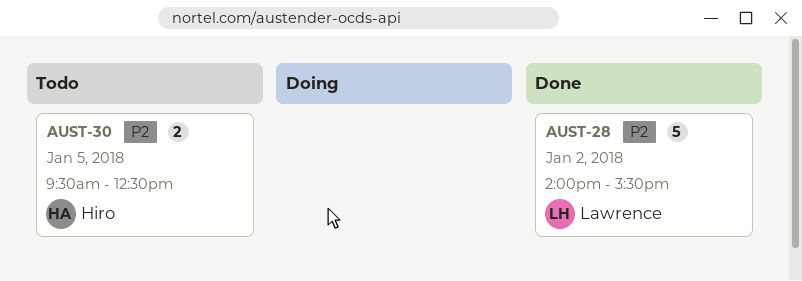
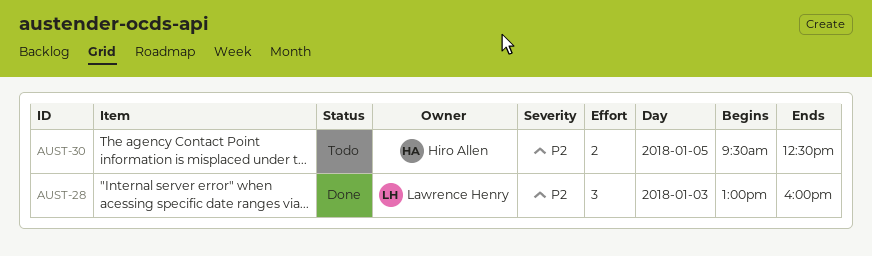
AUST-28, estimate: 5 -> 3
AUST-28, day: Jan 2 -> Jan 3
AUST-28, begins: 14:00 -> 13:00
AUST-28, ends: 15:30 -> 16:00

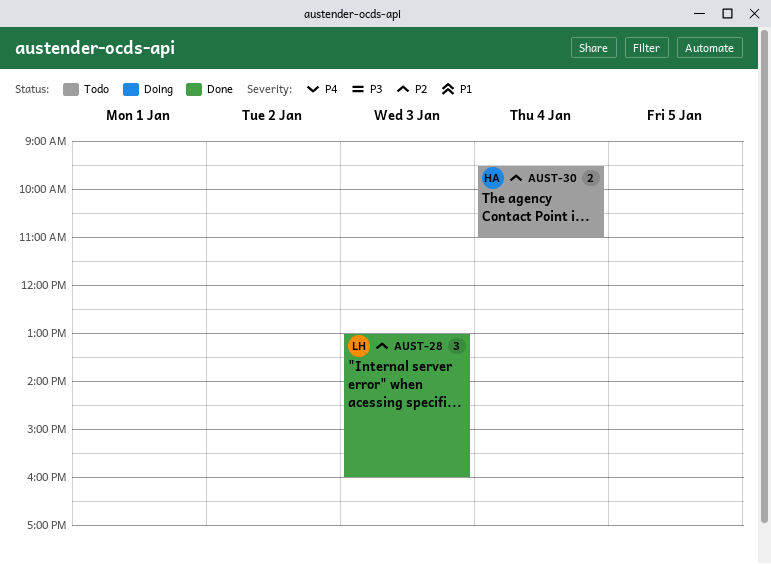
AUST-30, day: Jan 5 -> Jan 4
AUST-30, ends: 12:30 -> 11:00

